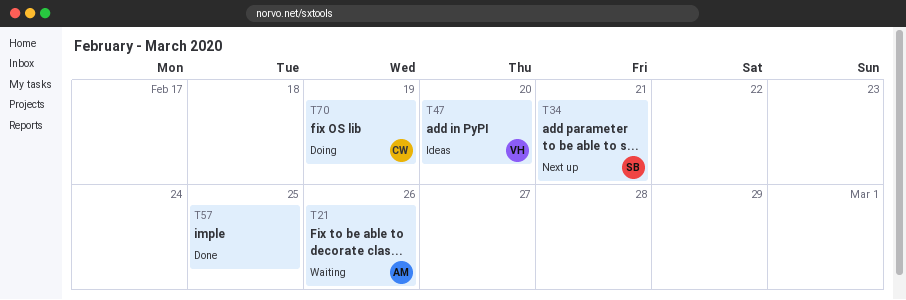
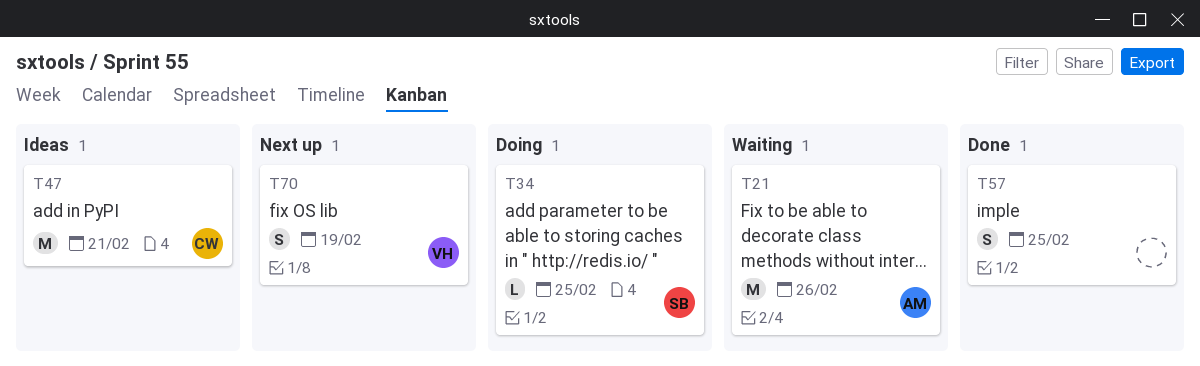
T34, status: Next up -> Doing
T34, due: Feb 21 -> Feb 25
T47, owner: VH -> CW
T47, due: Feb 20 -> Feb 21
T70, status: Doing -> Next up
T70, owner: CW -> VH

